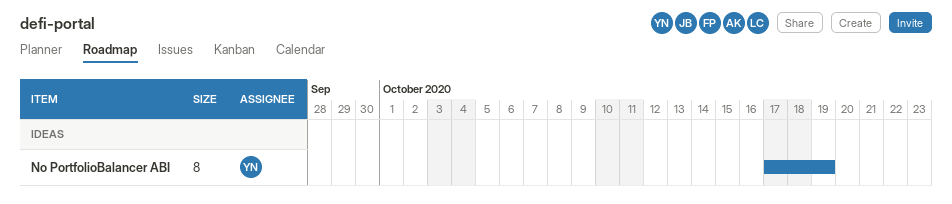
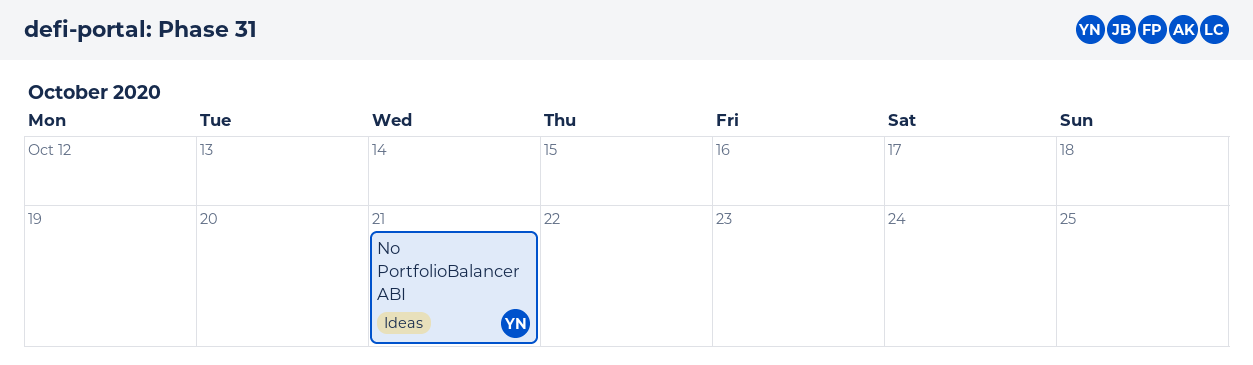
No PortfolioBalancer ABI, due: Oct 19 -> Oct 21

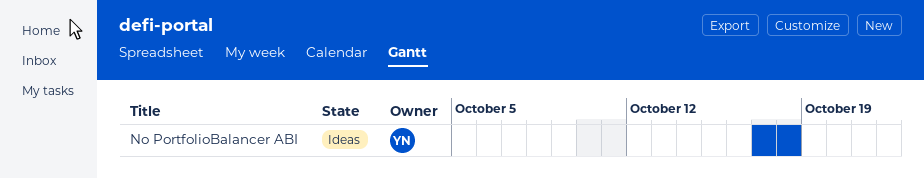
No PortfolioBalancer ABI, due: Oct 21 -> Oct 18

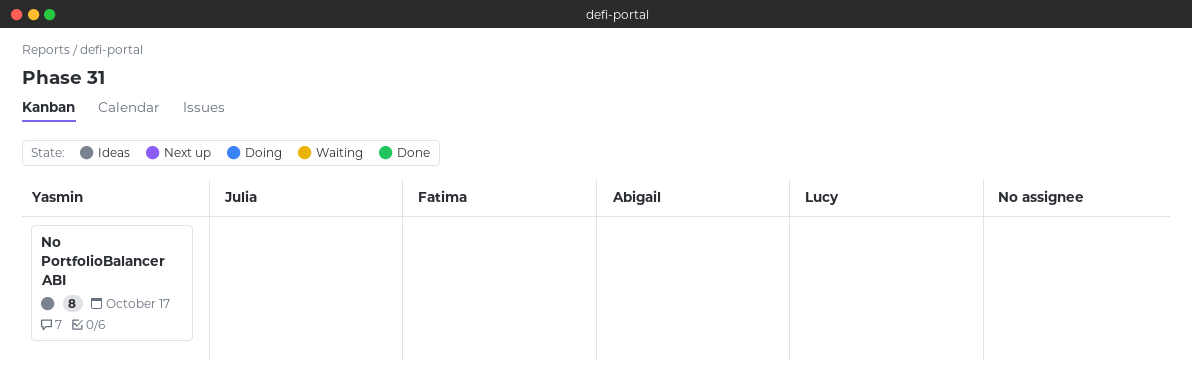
No PortfolioBalancer ABI, due: Oct 18 -> Oct 17

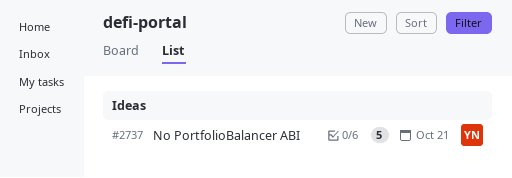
No PortfolioBalancer ABI, estimate: 8 -> 5
No PortfolioBalancer ABI, due: Oct 17 -> Oct 21

